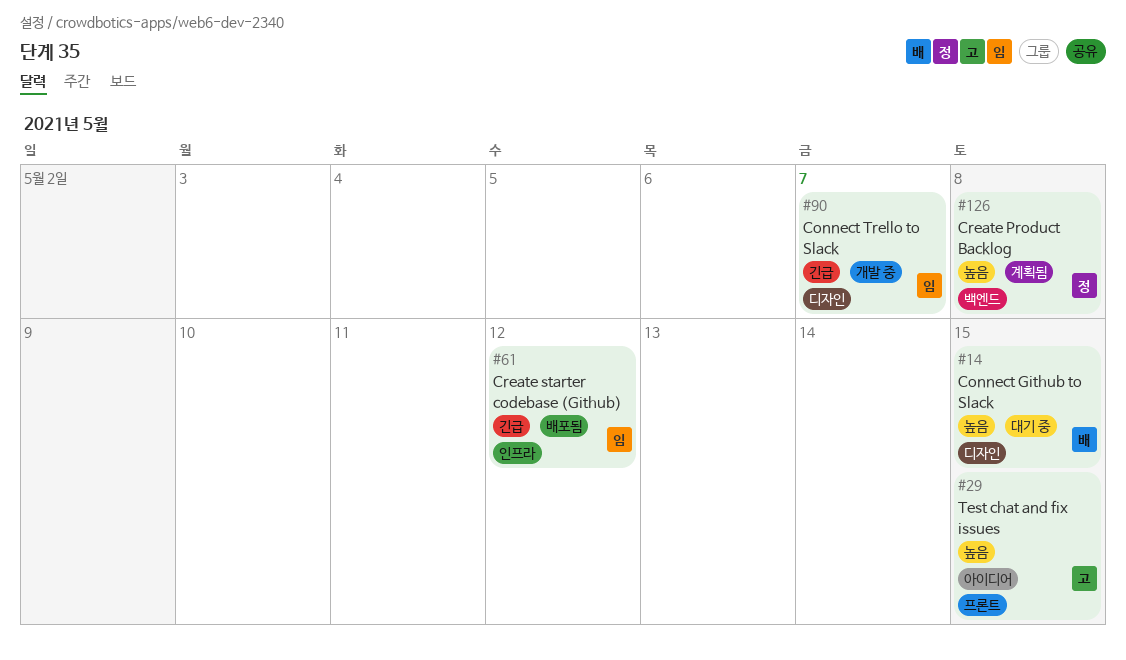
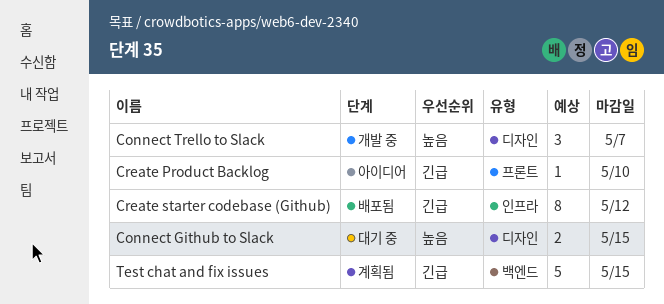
Connect Trello to Slack, priority: 긴급 -> 높음
Create Product Backlog, status: 계획됨 -> 아이디어
Create Product Backlog, priority: 높음 -> 긴급
Create Product Backlog, label: 백엔드 -> 프론트
Create Product Backlog, due: May 8 -> May 10
Test chat and fix issues, status: 아이디어 -> 계획됨
Test chat and fix issues, priority: 높음 -> 긴급
Test chat and fix issues, label: 프론트 -> 백엔드

